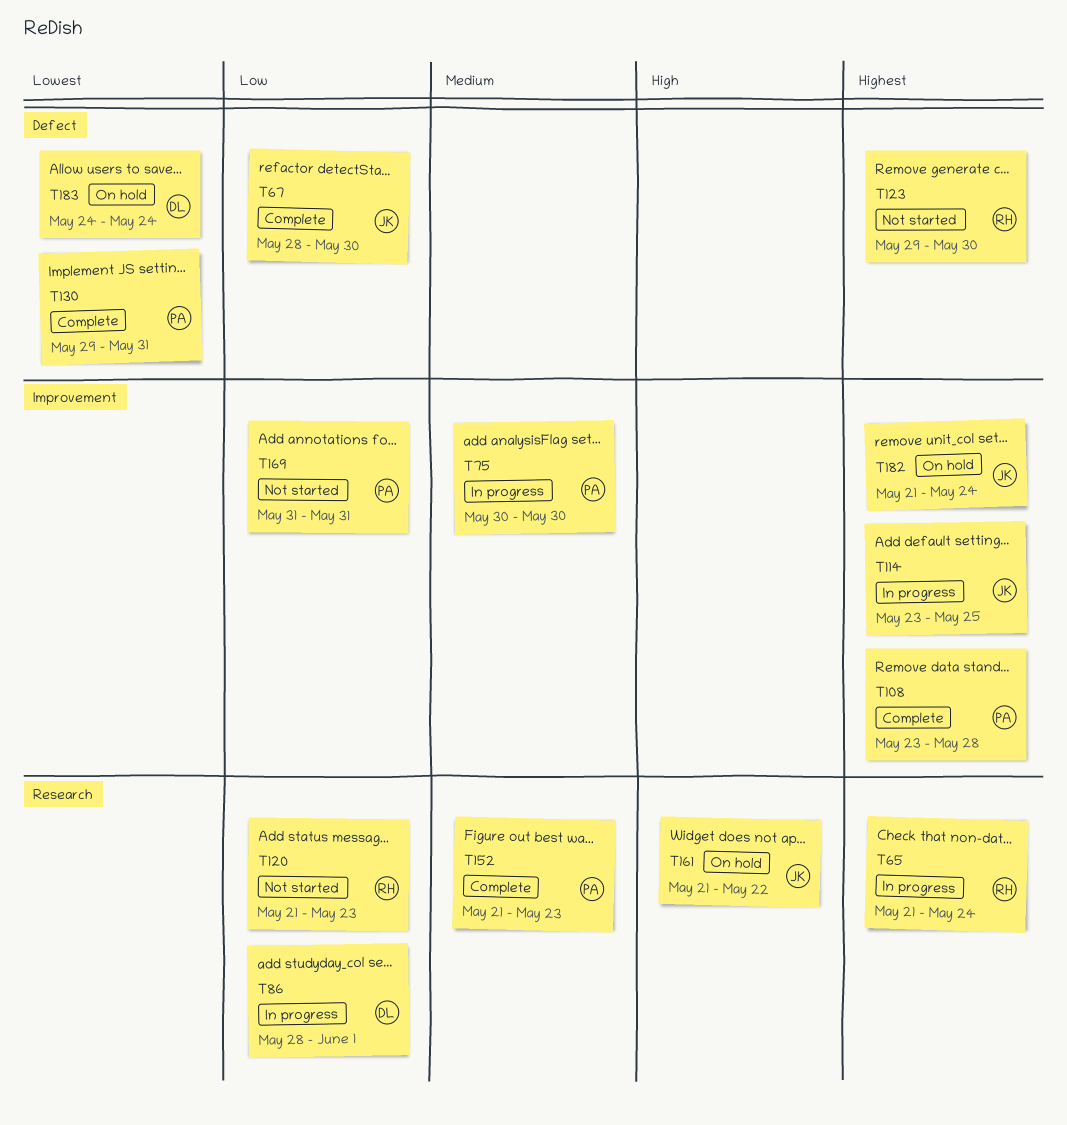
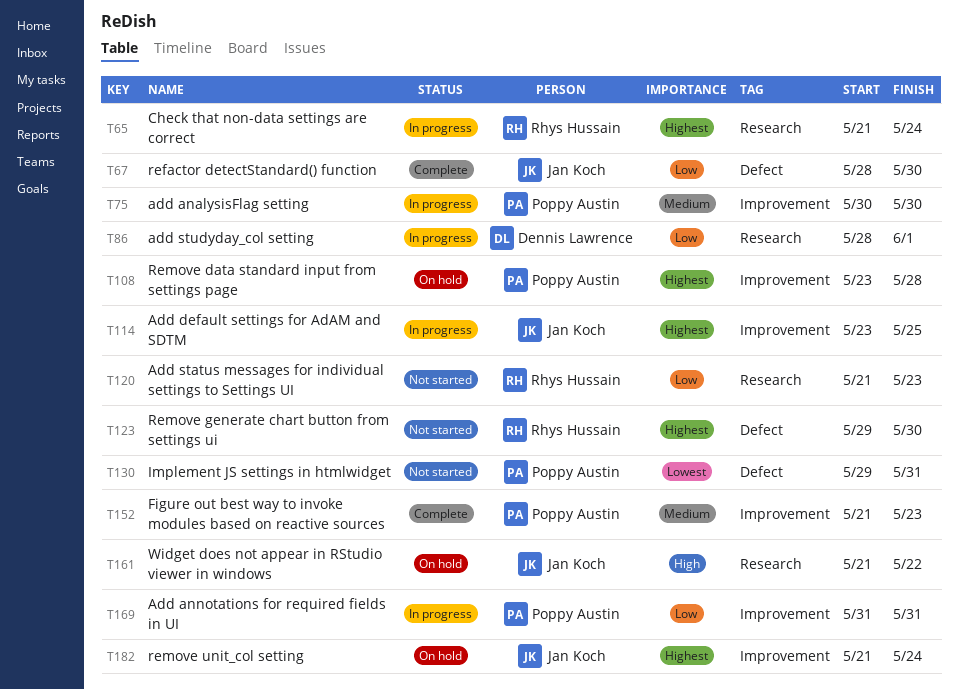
T108, status: Complete -> On hold
T130, status: Complete -> Not started
T152, label: Research -> Improvement
T169, status: Not started -> In progress
T183: present -> none

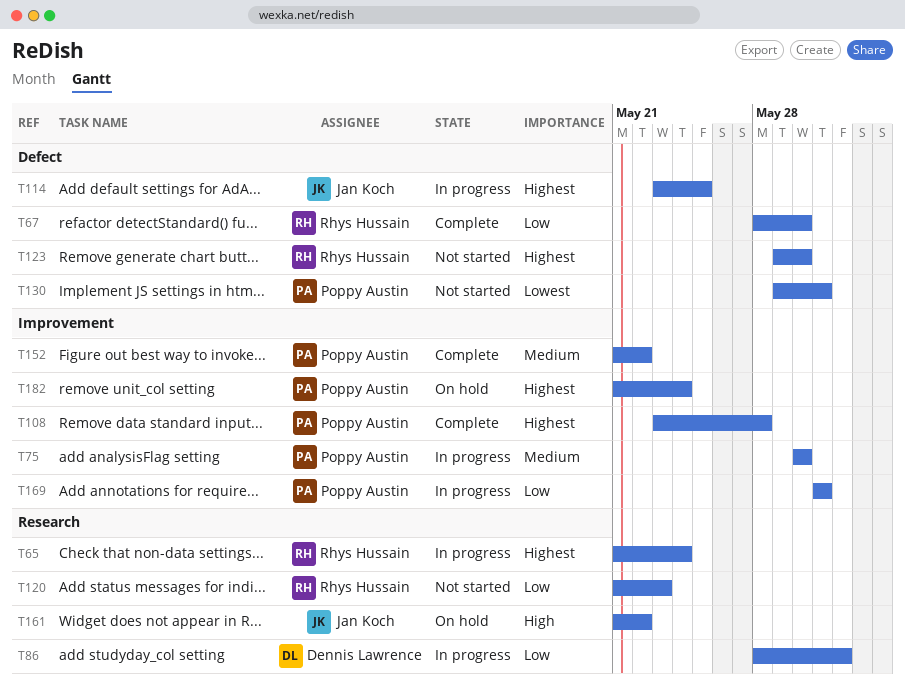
T67, owner: Jan Koch -> Rhys Hussain
T108, status: On hold -> Complete
T114, label: Improvement -> Defect
T152, due: May 23 -> May 22
T182, owner: Jan Koch -> Poppy Austin

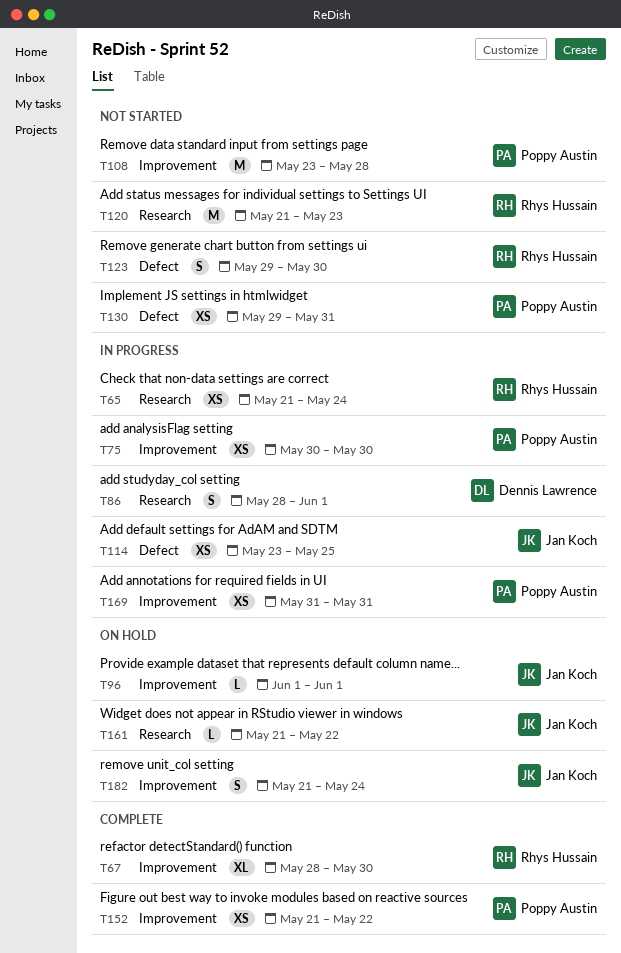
T67, label: Defect -> Improvement
T96: none -> present
T108, status: Complete -> Not started
T182, owner: Poppy Austin -> Jan Koch

